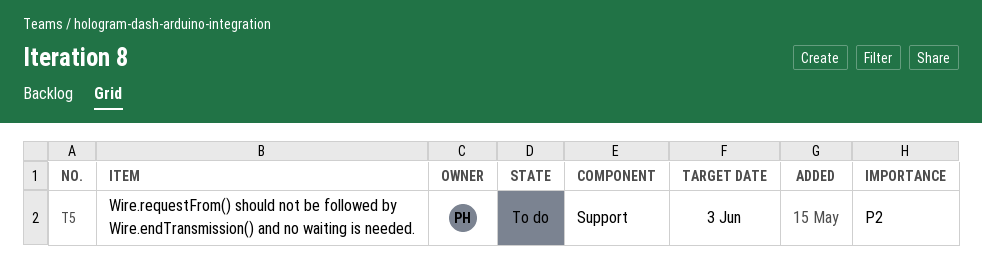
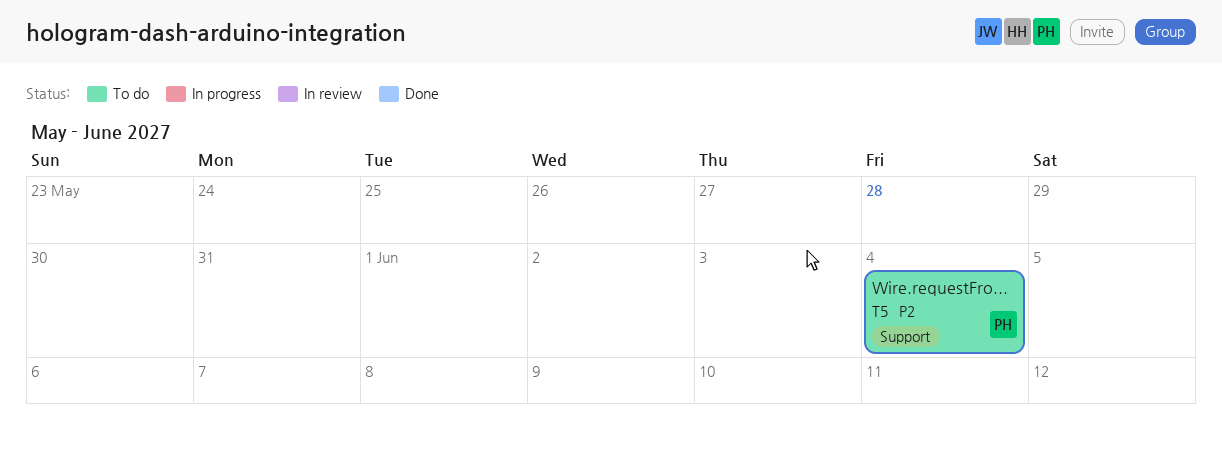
T5, due: Jun 3 -> Jun 4

